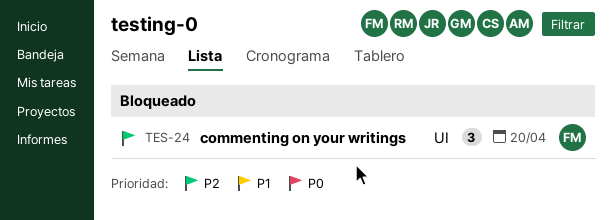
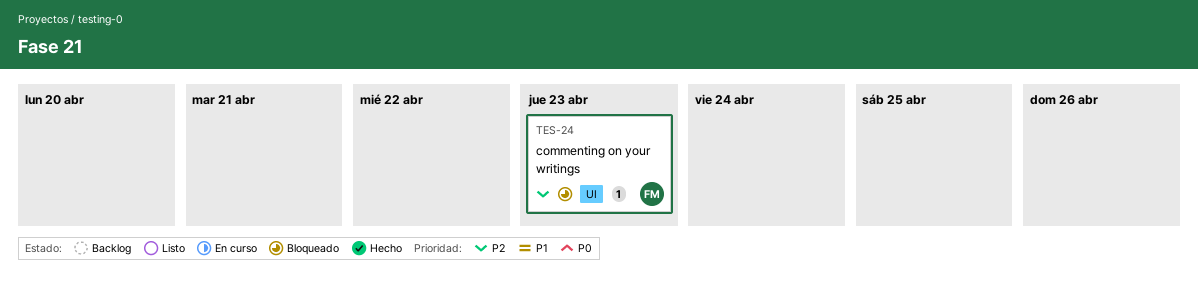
TES-24, estimate: 3 -> 1
TES-24, due: Apr 20 -> Apr 23

